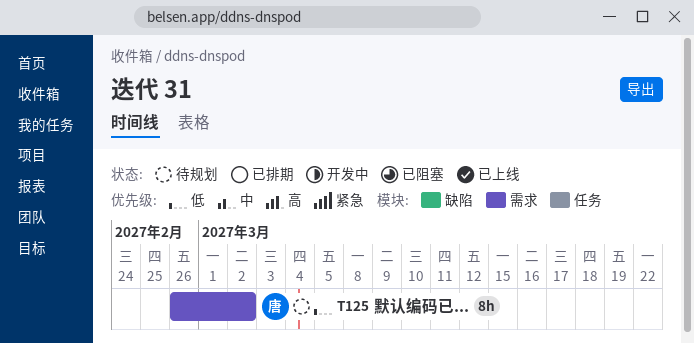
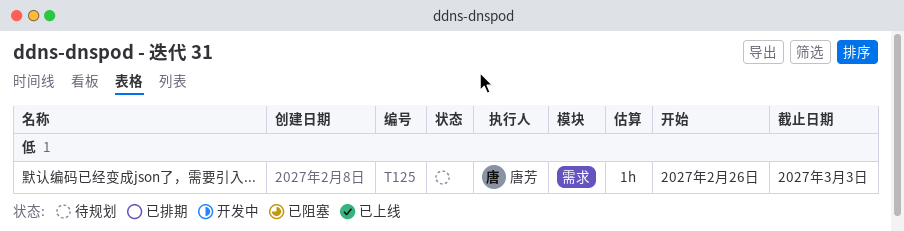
T125, estimate: 8h -> 1h
T125, due: Mar 2 -> Mar 3

